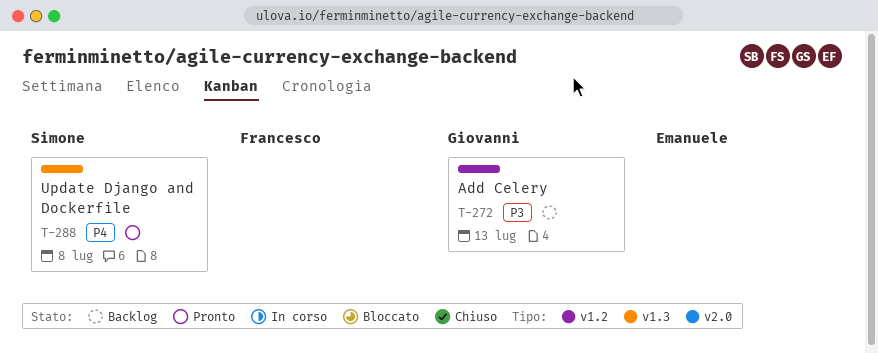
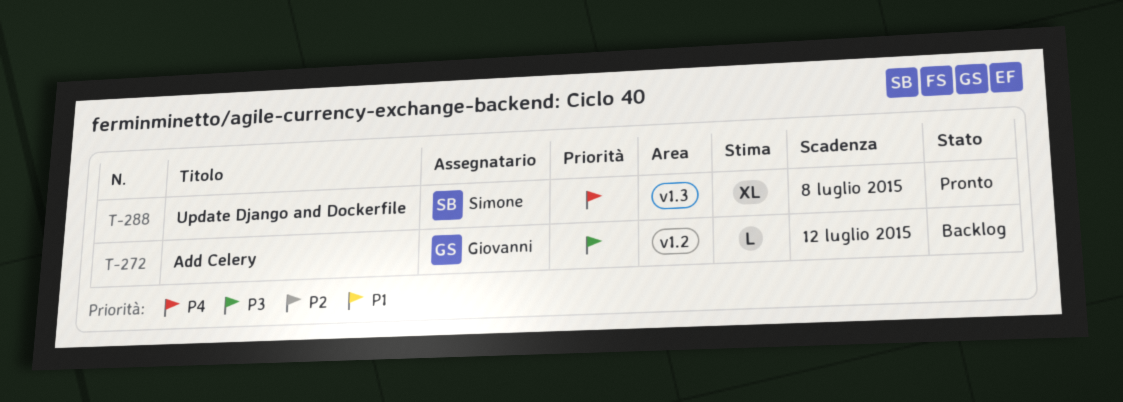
T-272, due: Jul 13 -> Jul 12

